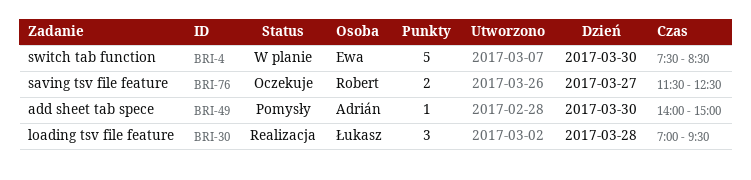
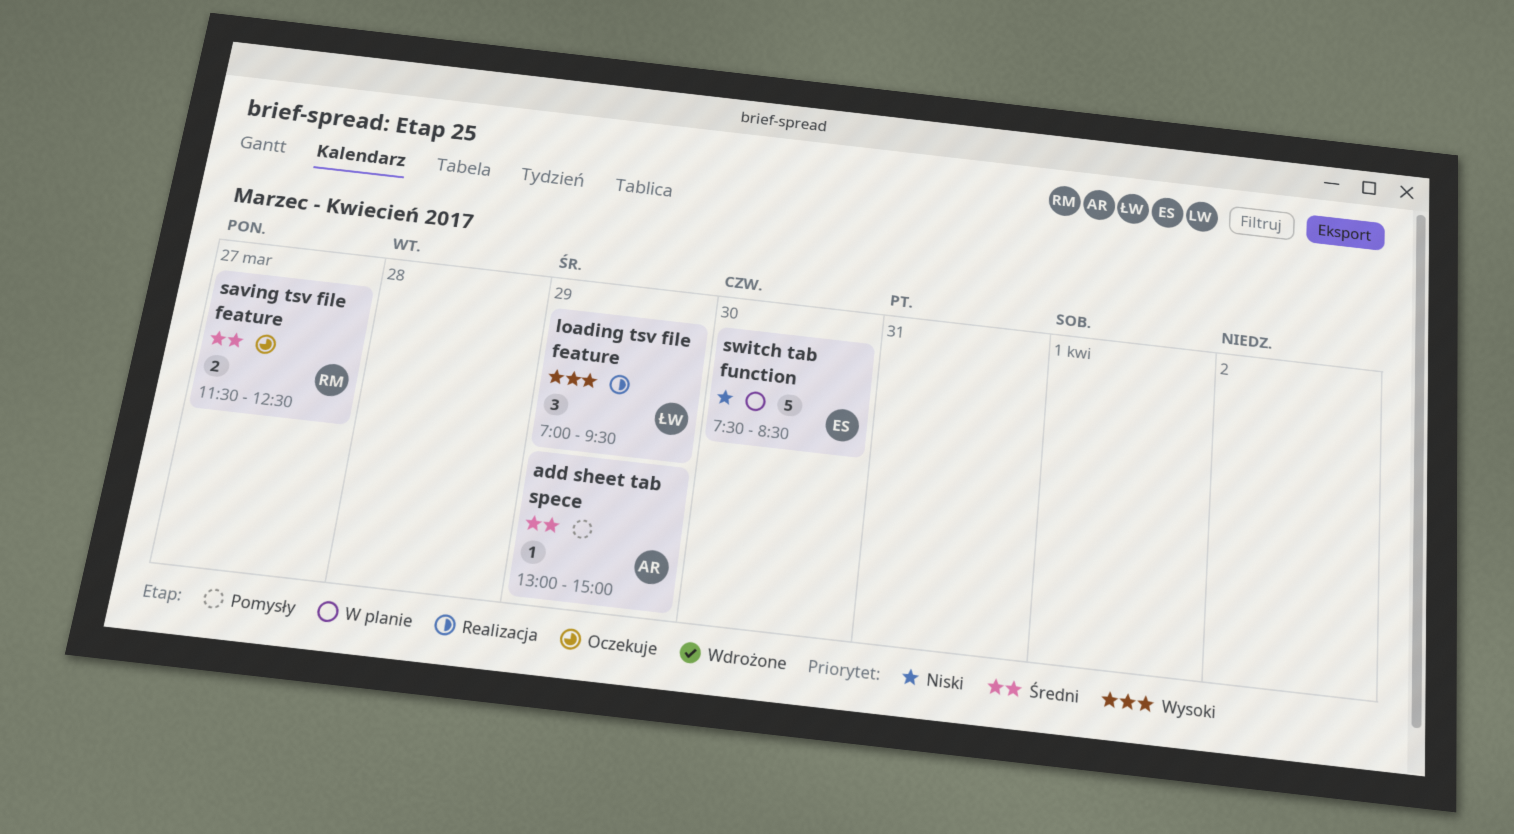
add sheet tab spece, day: Mar 30 -> Mar 29
add sheet tab spece, begins: 14:00 -> 13:00
loading tsv file feature, day: Mar 28 -> Mar 29

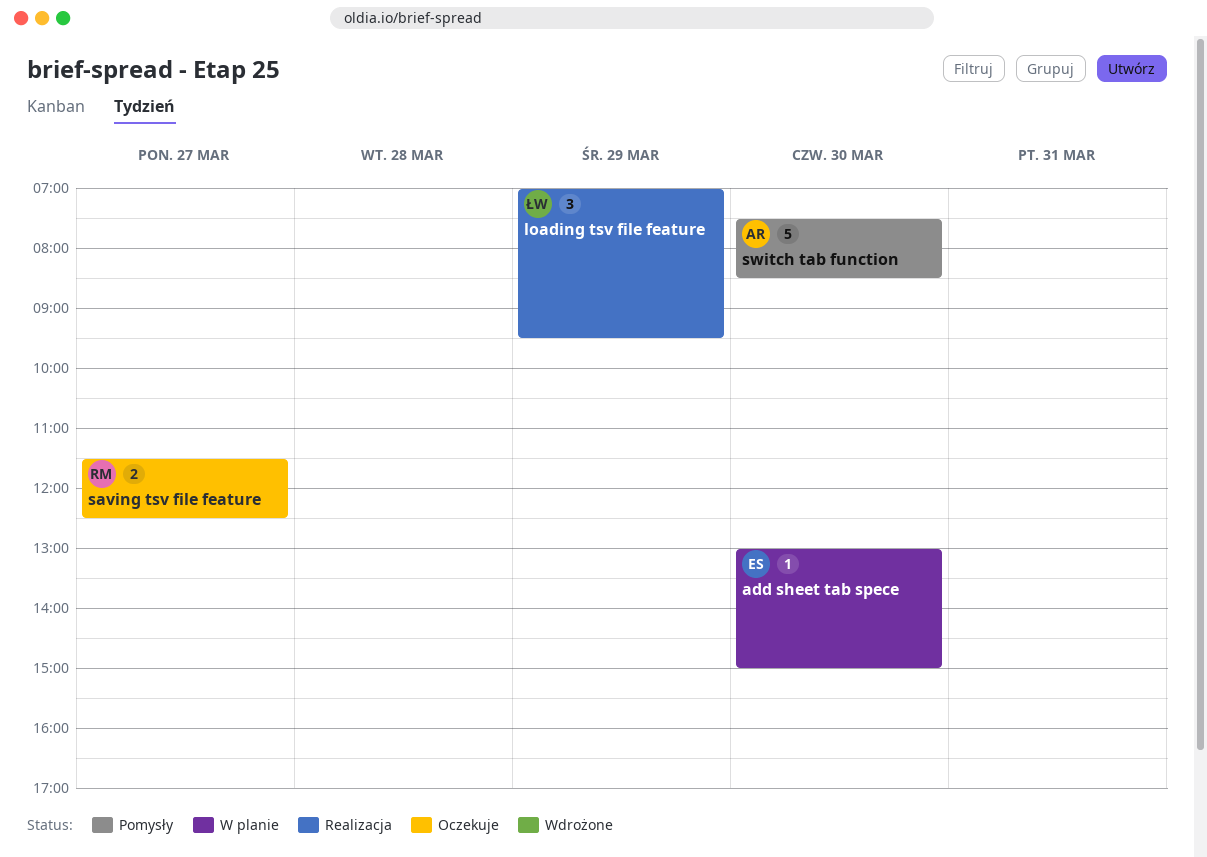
add sheet tab spece, status: Pomysły -> W planie
add sheet tab spece, owner: AR -> ES
add sheet tab spece, day: Mar 29 -> Mar 30
switch tab function, status: W planie -> Pomysły
switch tab function, owner: ES -> AR

